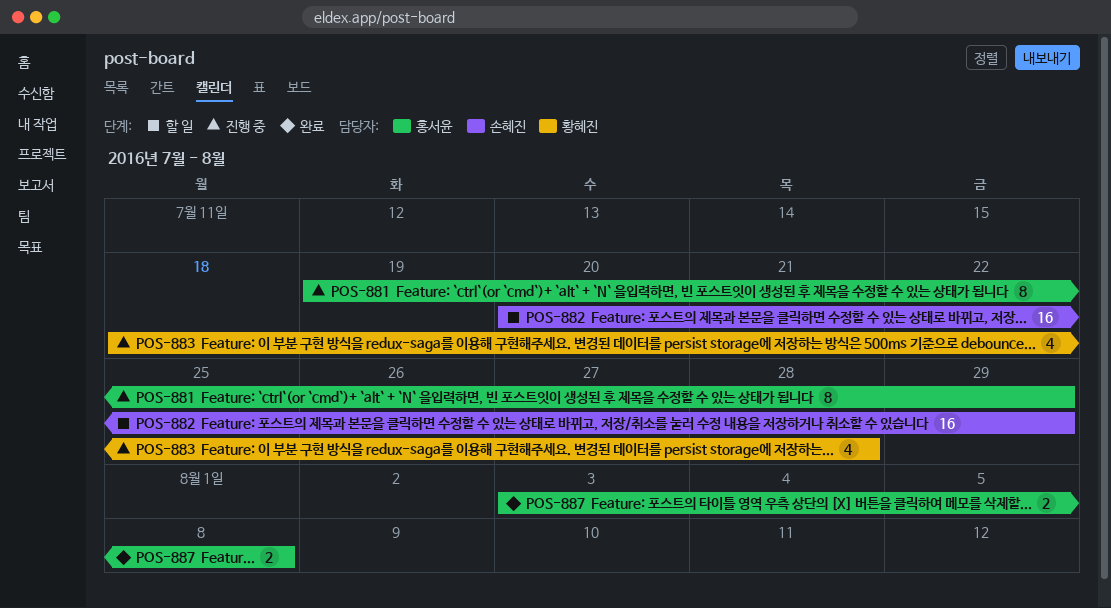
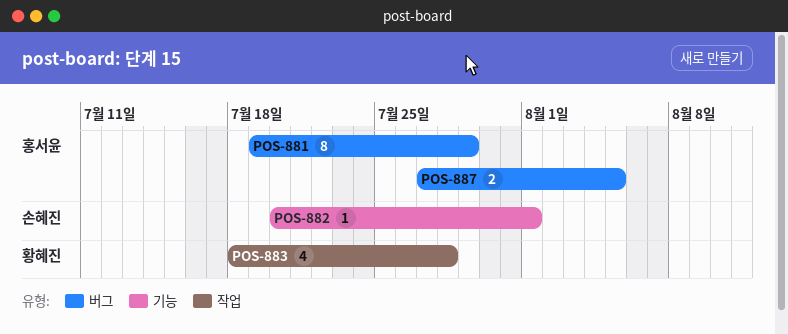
POS-882, estimate: 16 -> 1
POS-882, due: Jul 29 -> Aug 1
POS-887, start: Aug 3 -> Jul 27
POS-887, due: Aug 8 -> Aug 5

